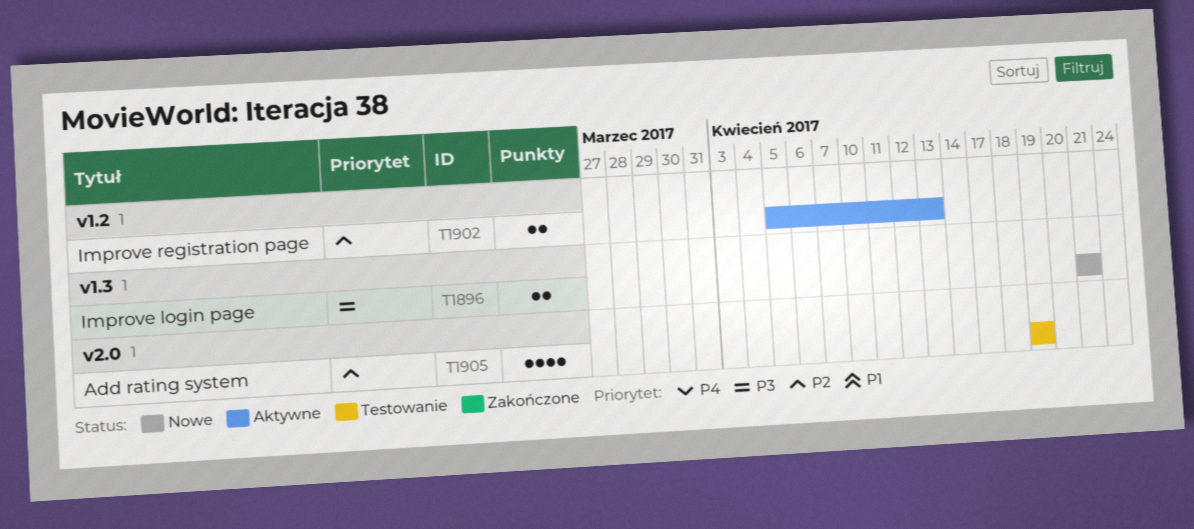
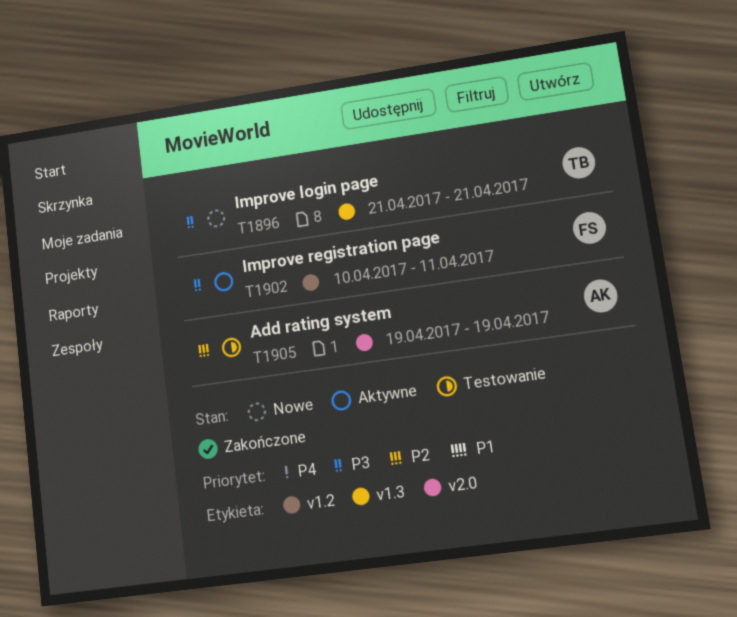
T1902, priority: P2 -> P3
T1902, start: Apr 5 -> Apr 10
T1902, due: Apr 13 -> Apr 11

